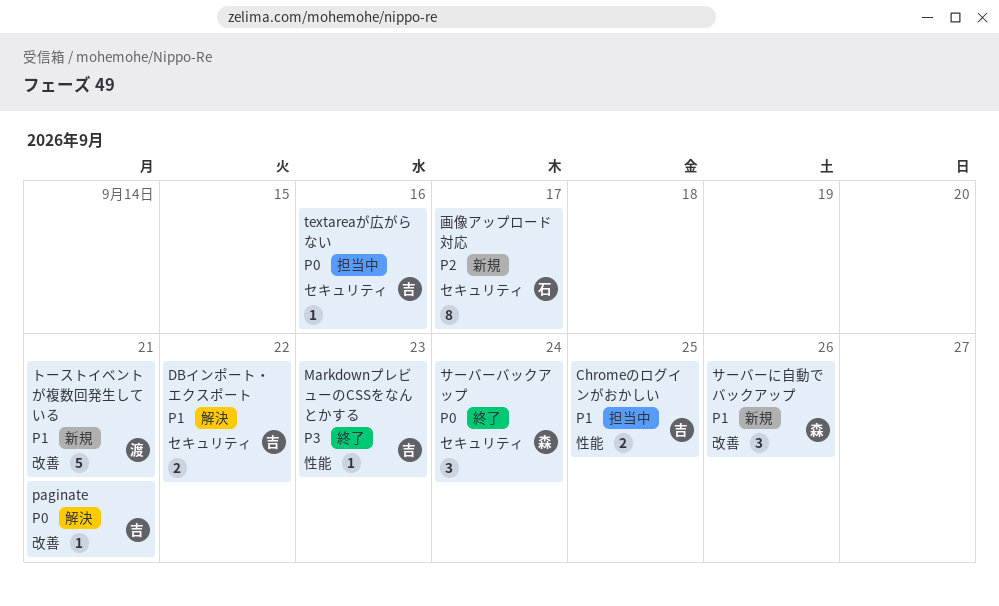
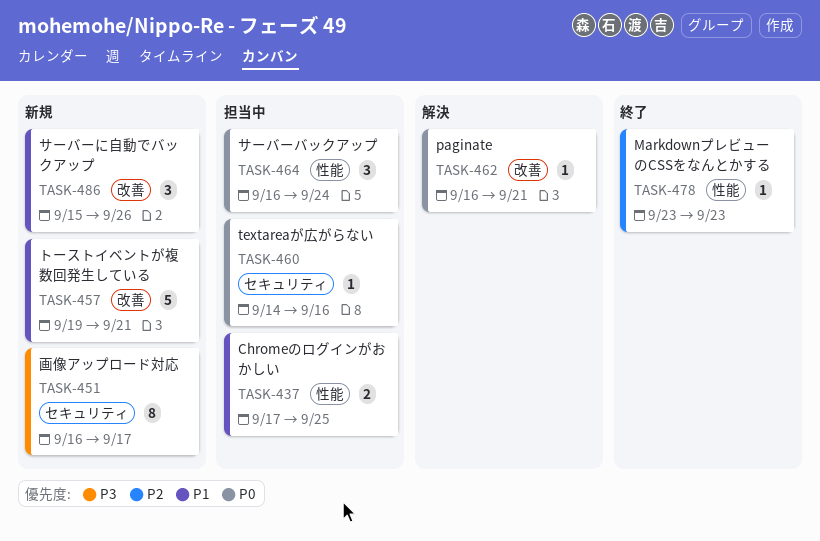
DBインポート・エクスポート: present -> none
MarkdownプレビューのCSSをなんとかする, priority: P3 -> P2
サーバーバックアップ, status: 終了 -> 担当中
サーバーバックアップ, label: セキュリティ -> 性能
画像アップロード対応, priority: P2 -> P3

